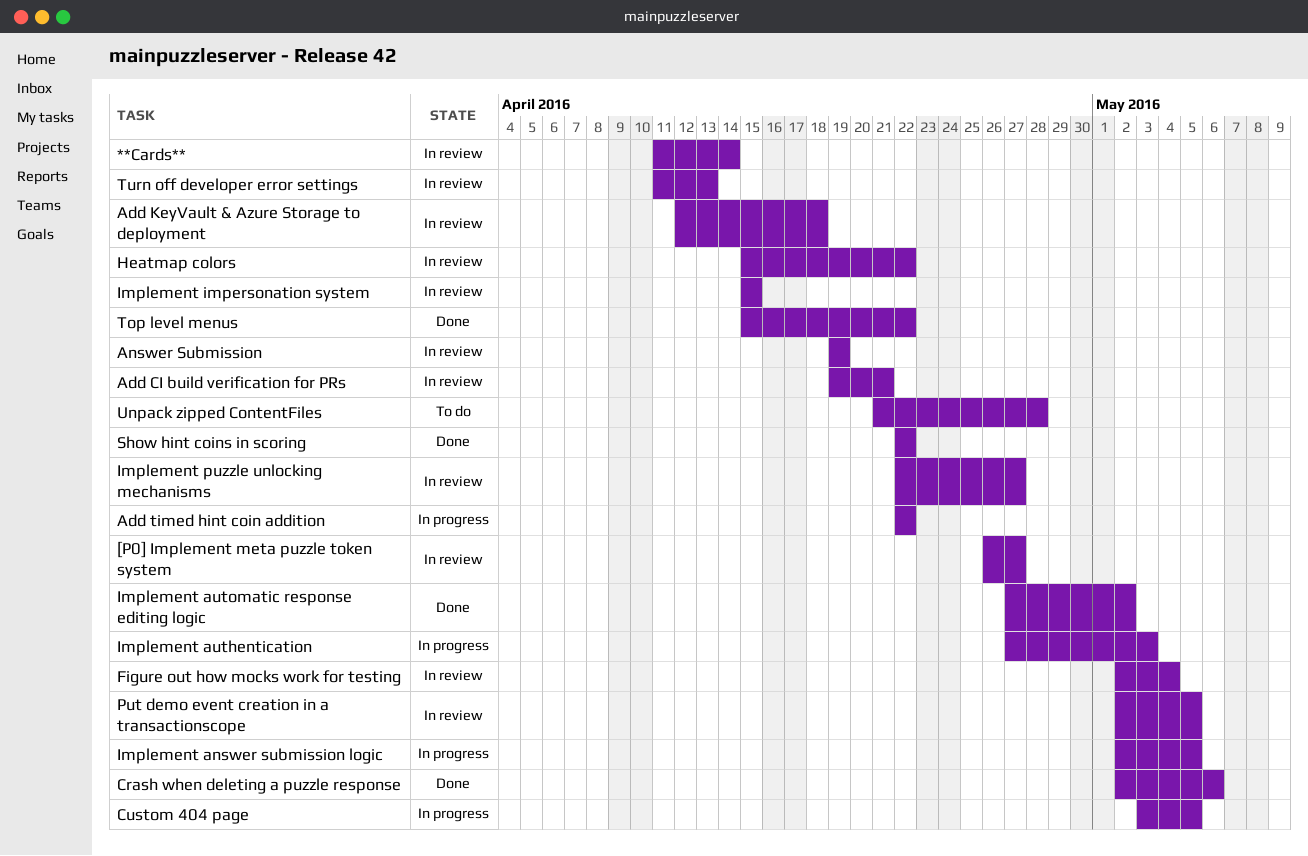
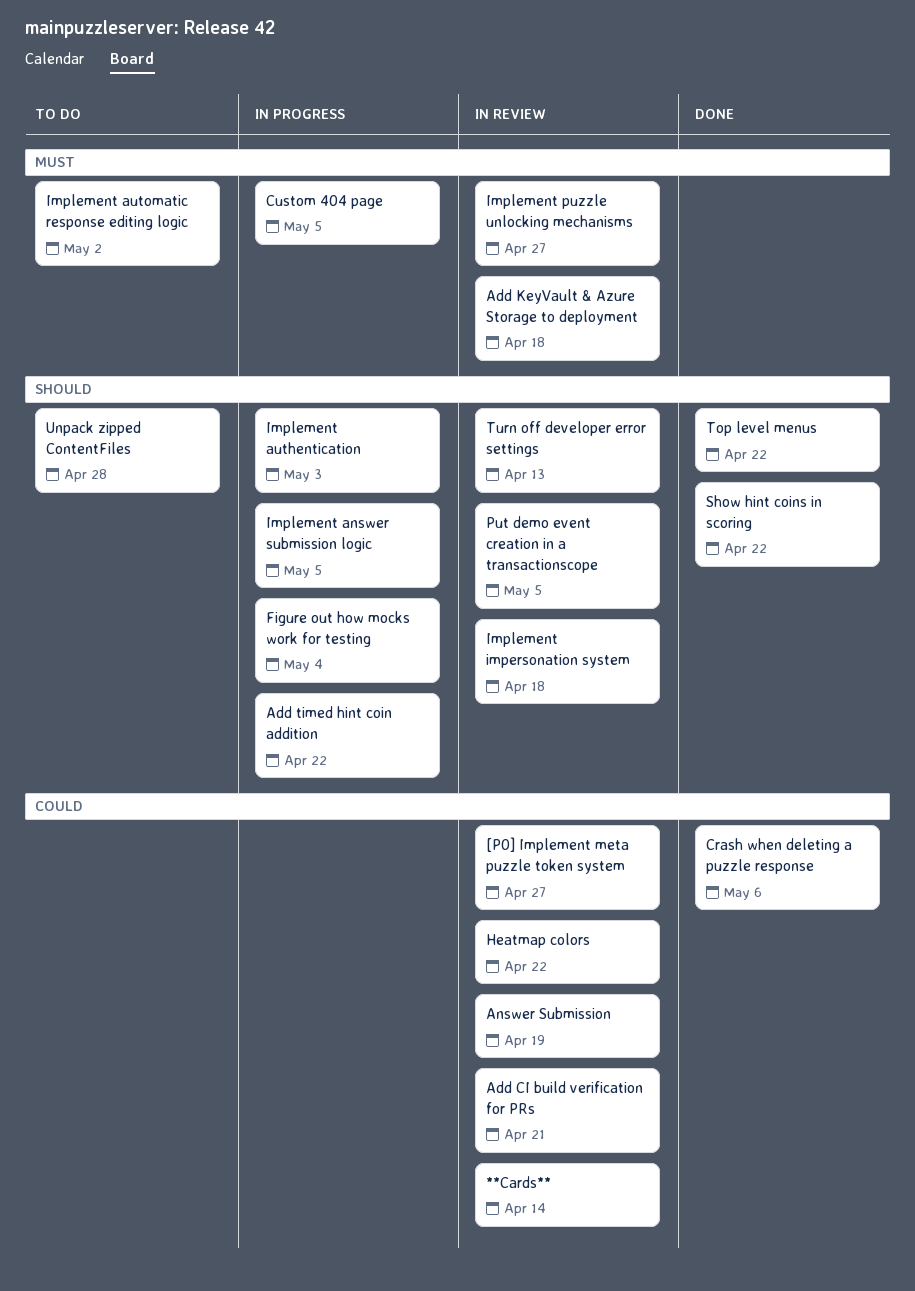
Figure out how mocks work for testing, status: In review -> In progress
Implement automatic response editing logic, status: Done -> To do
Implement impersonation system, due: Apr 15 -> Apr 18

